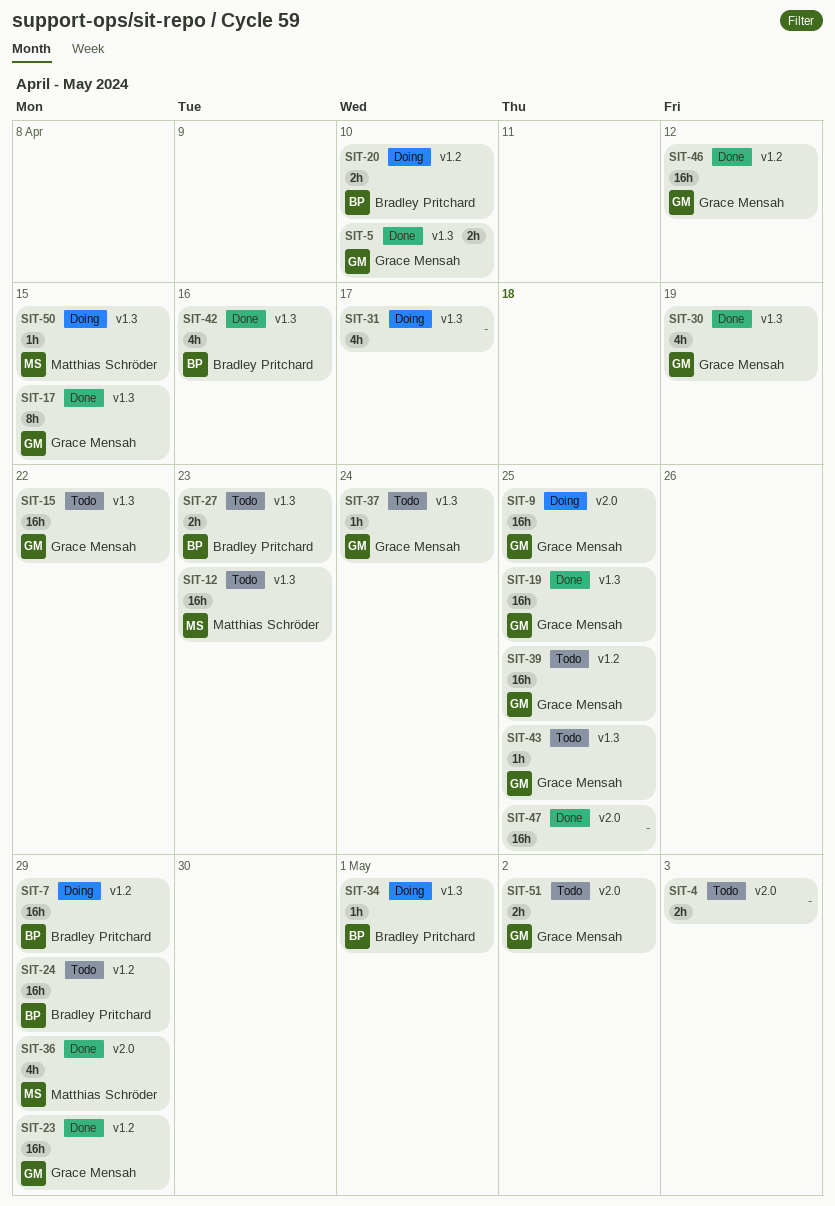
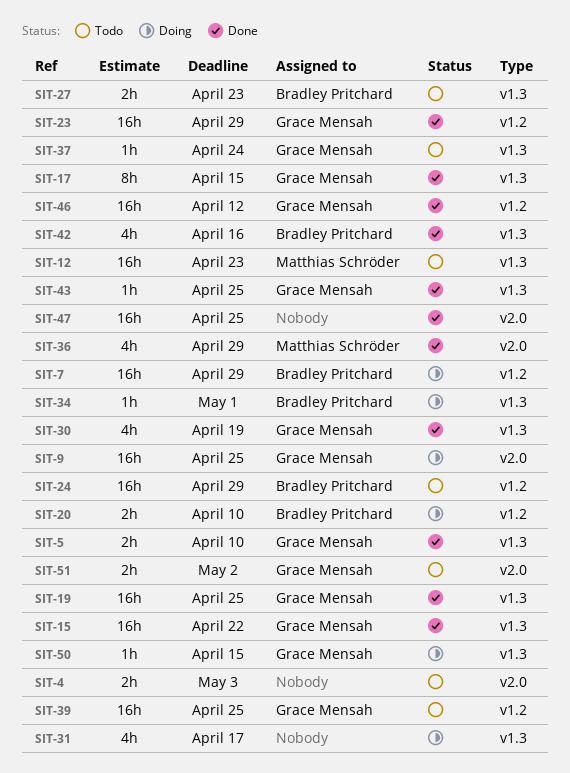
SIT-15, status: Todo -> Done
SIT-43, status: Todo -> Done
SIT-50, owner: Matthias Schröder -> Grace Mensah

